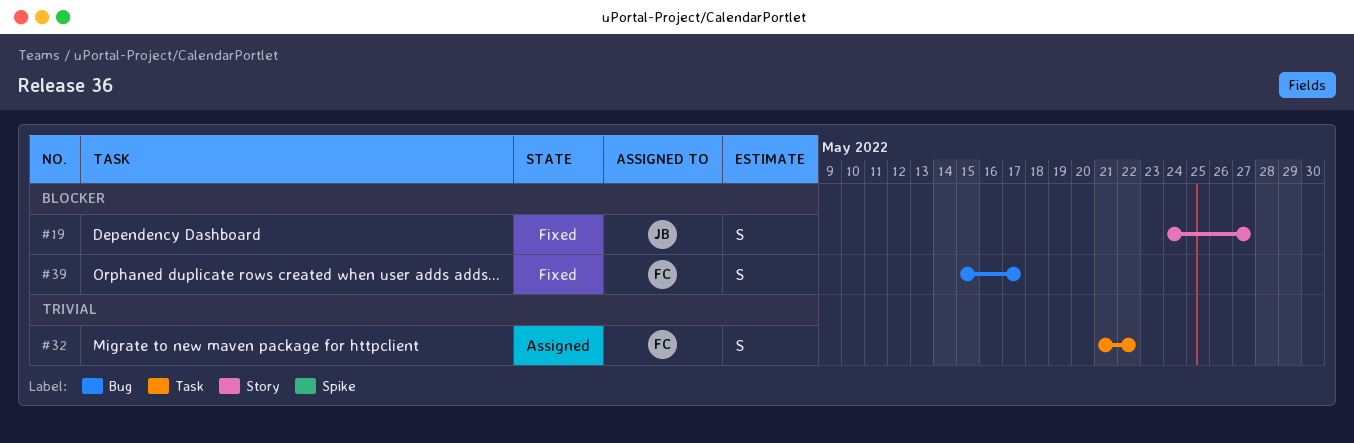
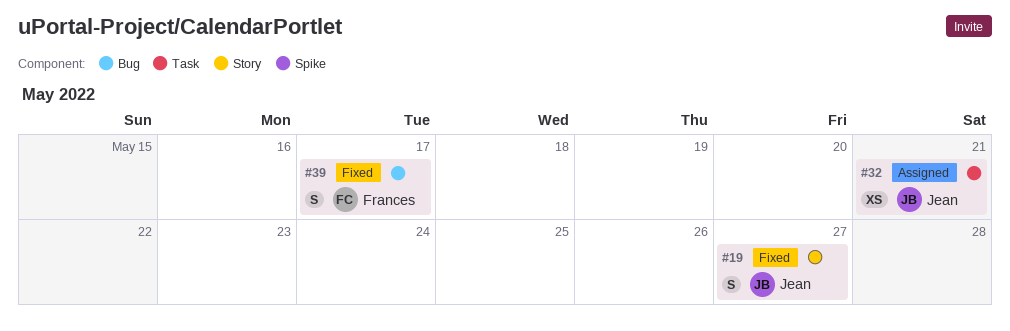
#32, owner: Frances -> Jean
#32, estimate: S -> XS
#32, due: May 22 -> May 21

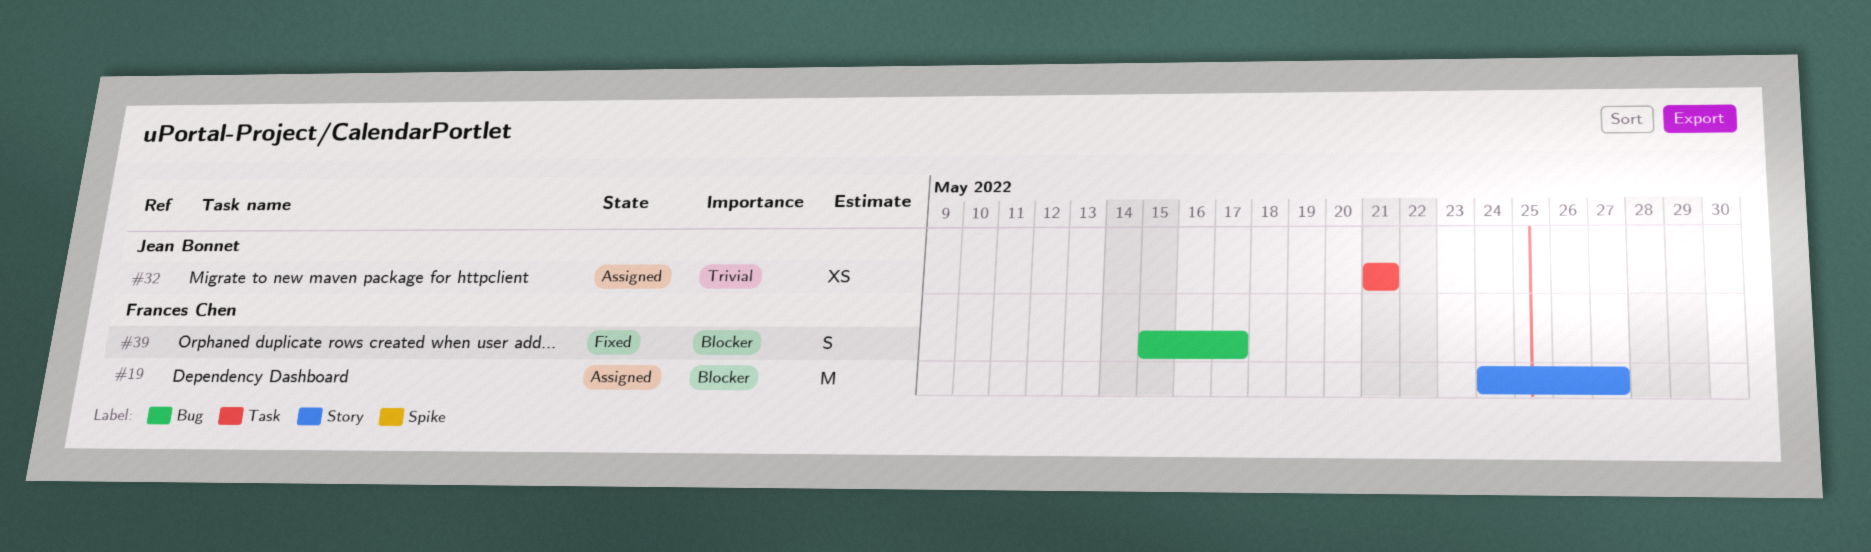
#19, status: Fixed -> Assigned
#19, owner: Jean Bonnet -> Frances Chen
#19, estimate: S -> M

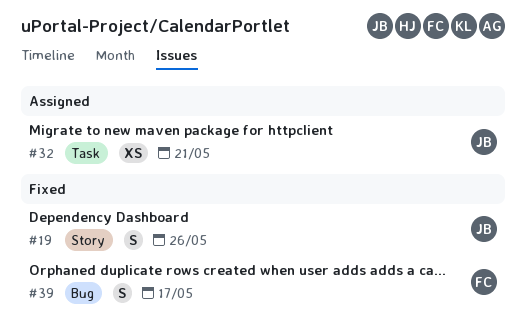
#19, status: Assigned -> Fixed
#19, owner: Frances Chen -> Jean Bonnet
#19, estimate: M -> S
#19, due: May 27 -> May 26

